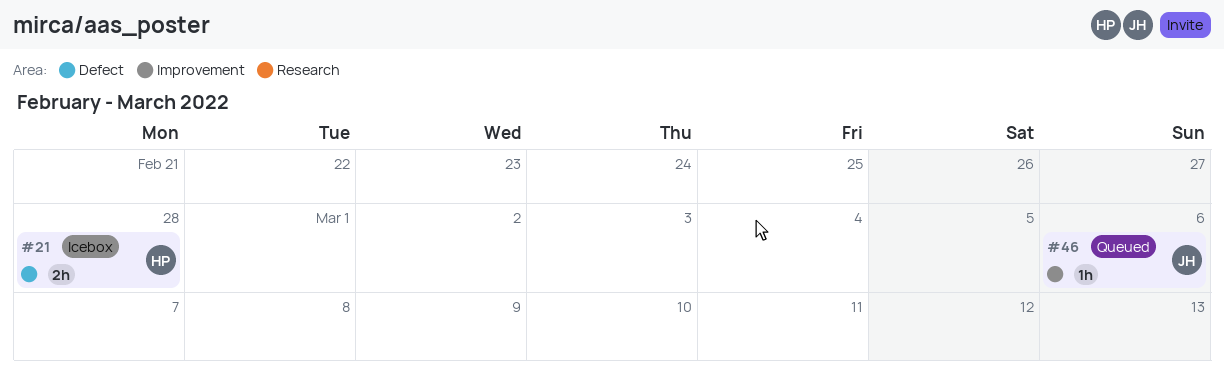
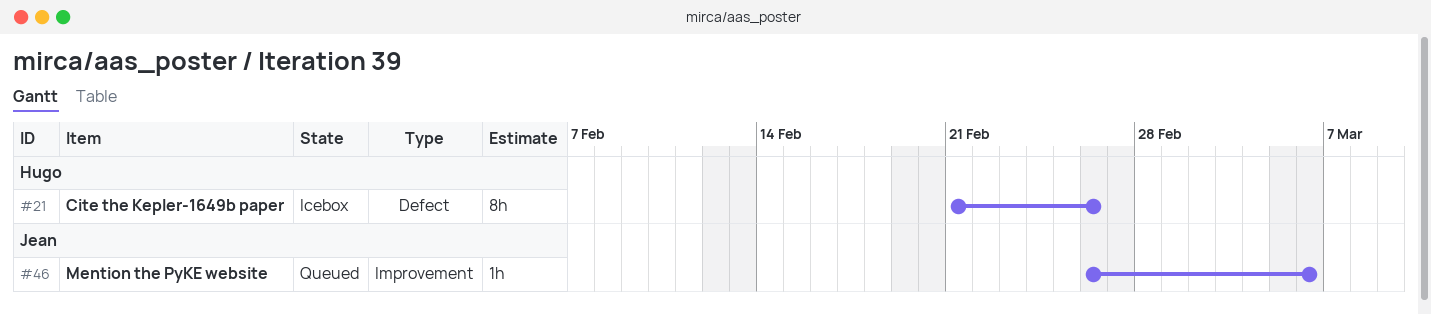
#21, estimate: 2h -> 8h
#21, due: Feb 28 -> Feb 26

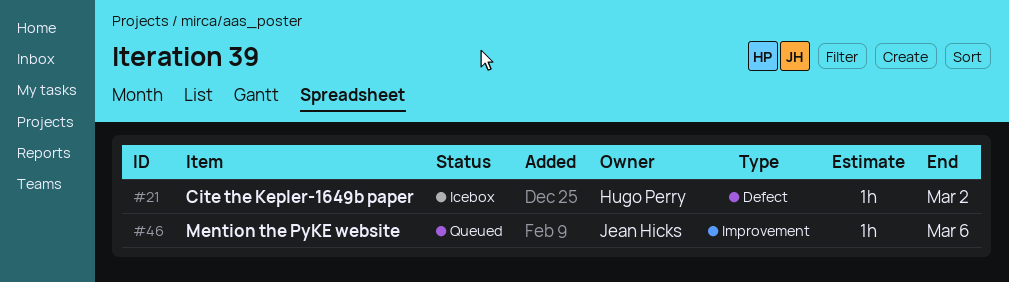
#21, estimate: 8h -> 1h
#21, due: Feb 26 -> Mar 2

